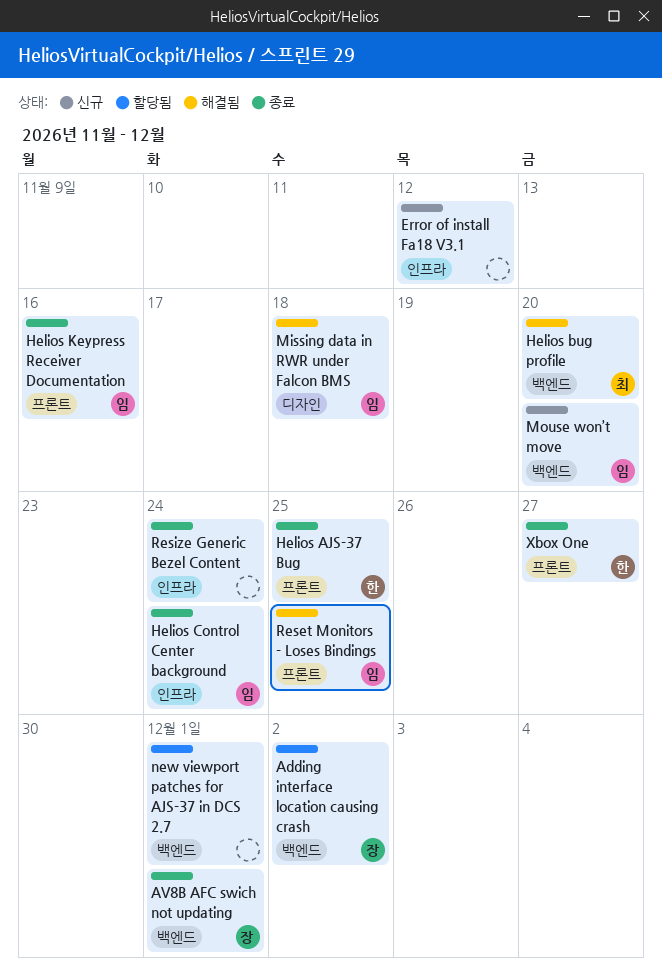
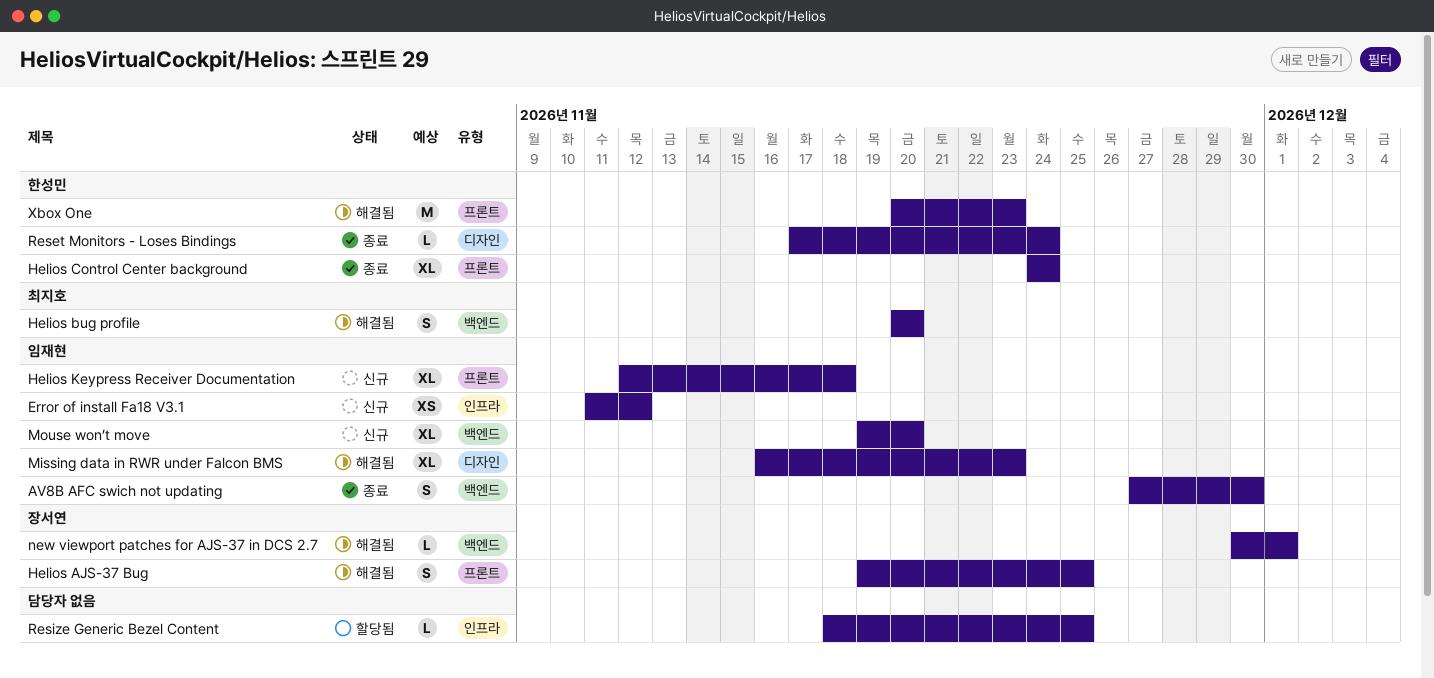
Adding interface location causing crash: present -> none
AV8B AFC swich not updating, owner: 장서연 -> 임재현
AV8B AFC swich not updating, due: Dec 1 -> Nov 30
Error of install Fa18 V3.1, owner: none -> 임재현
Helios AJS-37 Bug, status: 종료 -> 해결됨
Helios AJS-37 Bug, owner: 한성민 -> 장서연
Helios Control Center background, owner: 임재현 -> 한성민
Helios Control Center background, label: 인프라 -> 프론트
Helios Keypress Receiver Documentation, status: 종료 -> 신규
Helios Keypress Receiver Documentation, due: Nov 16 -> Nov 18
Missing data in RWR under Falcon BMS, due: Nov 18 -> Nov 23
new viewport patches for AJS-37 in DCS 2.7, status: 할당됨 -> 해결됨
new viewport patches for AJS-37 in DCS 2.7, owner: none -> 장서연
Reset Monitors - Loses Bindings, status: 해결됨 -> 종료
Reset Monitors - Loses Bindings, owner: 임재현 -> 한성민
Reset Monitors - Loses Bindings, label: 프론트 -> 디자인
Reset Monitors - Loses Bindings, due: Nov 25 -> Nov 24
Resize Generic Bezel Content, status: 종료 -> 할당됨
Resize Generic Bezel Content, due: Nov 24 -> Nov 25
Xbox One, status: 종료 -> 해결됨
Xbox One, due: Nov 27 -> Nov 23

